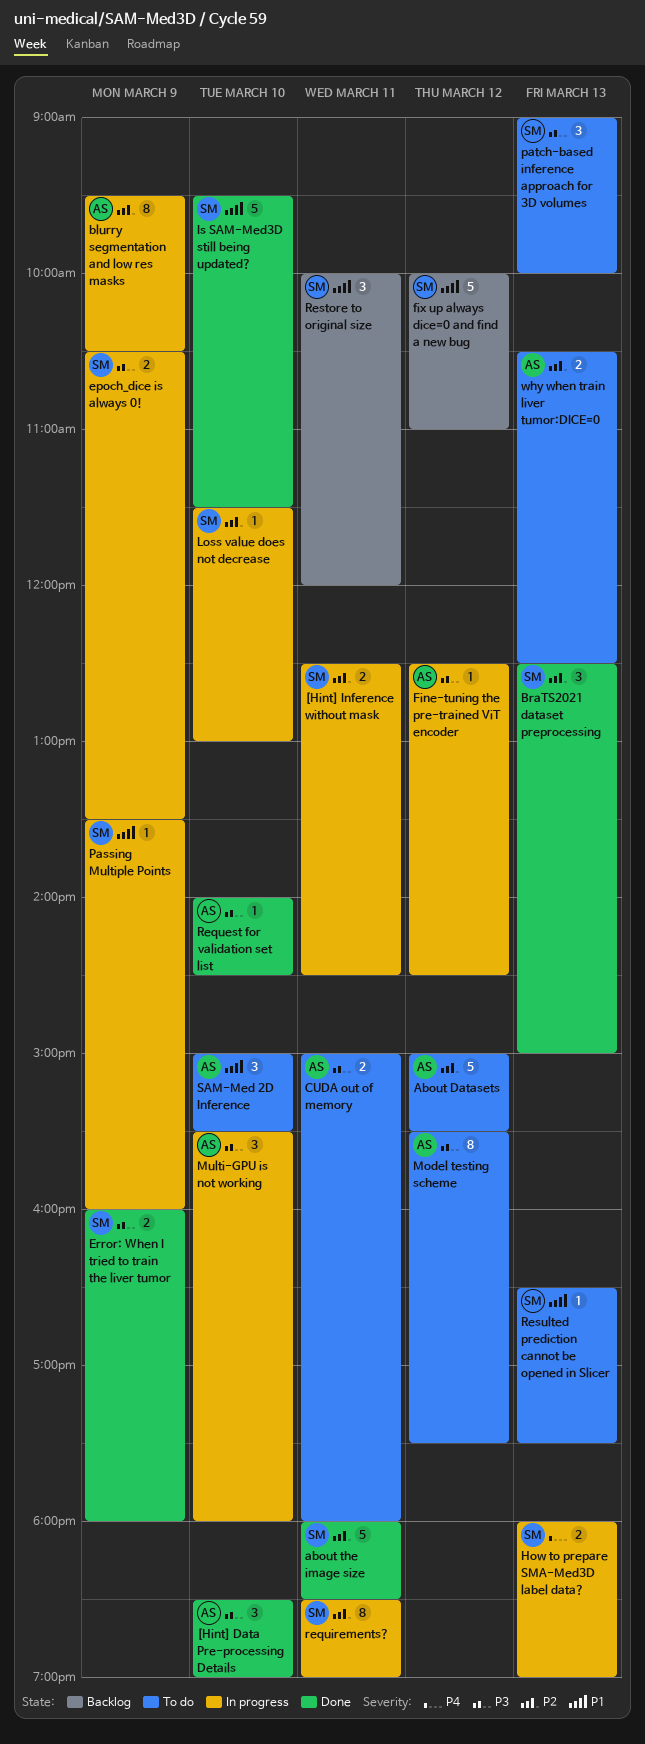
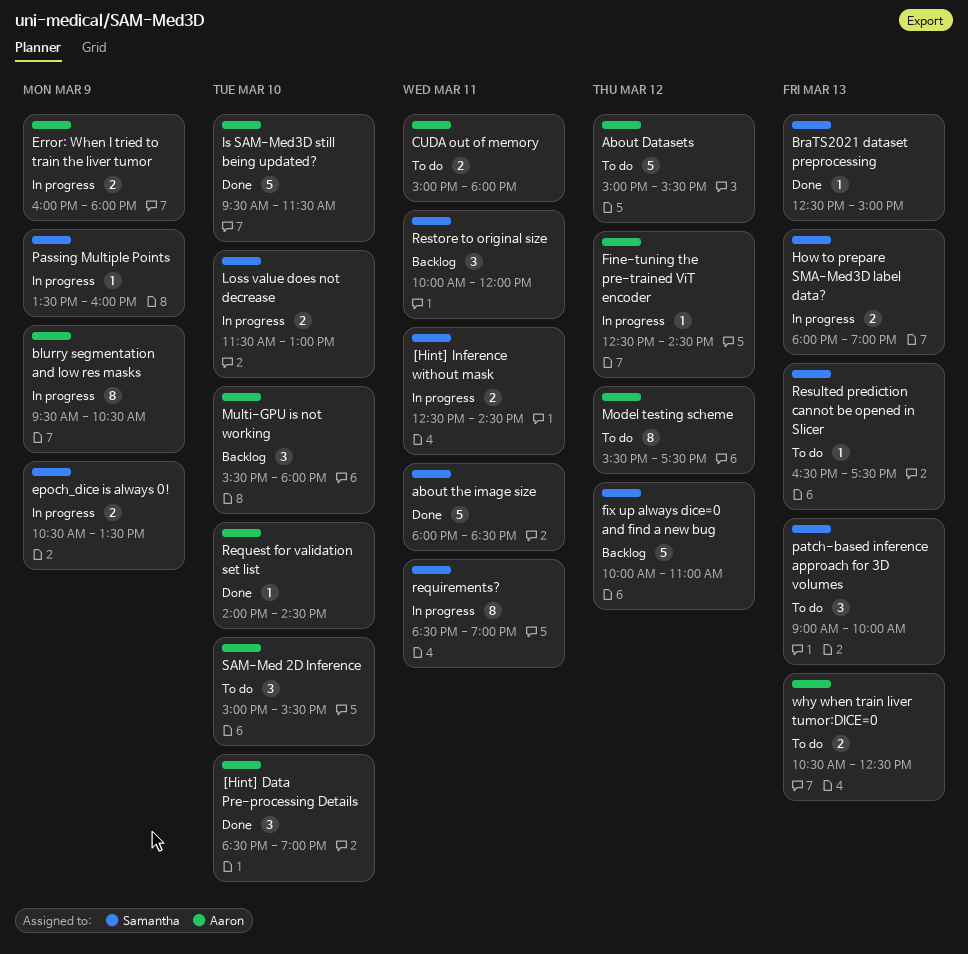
BraTS2021 dataset preprocessing, estimate: 3 -> 1
Error: When I tried to train the liver tumor, status: Done -> In progress
Error: When I tried to train the liver tumor, owner: Samantha -> Aaron
Is SAM-Med3D still being updated?, owner: Samantha -> Aaron
Loss value does not decrease, estimate: 1 -> 2
Multi-GPU is not working, status: In progress -> Backlog

